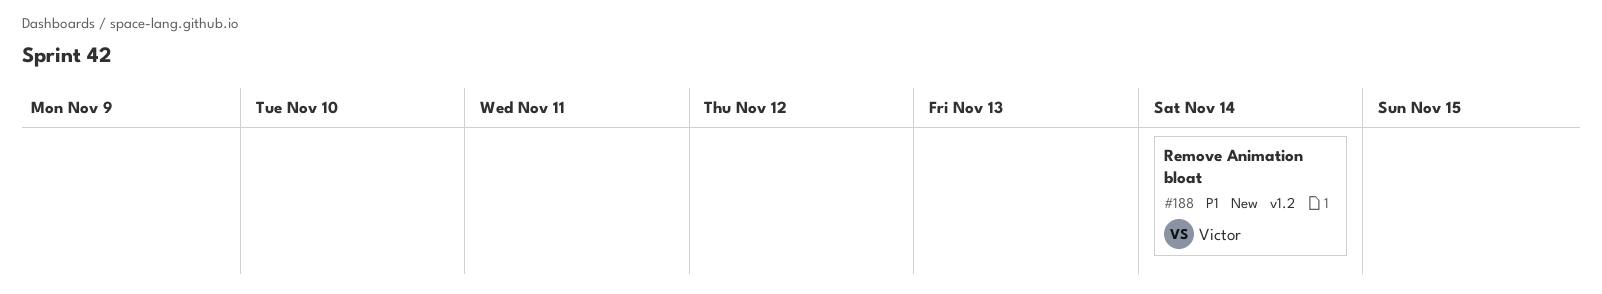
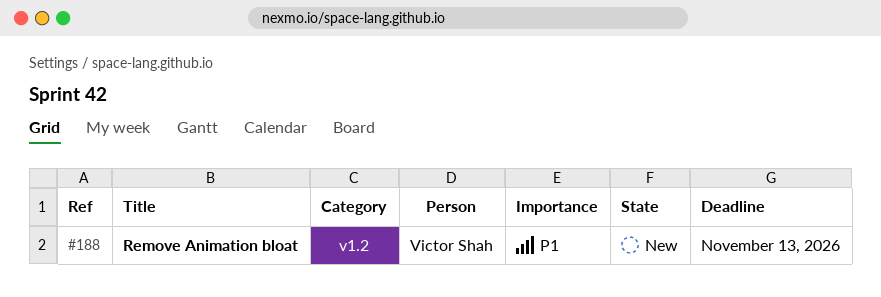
#188, due: Nov 14 -> Nov 13

